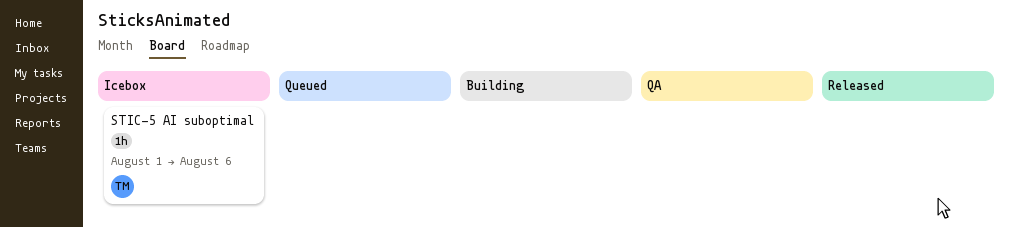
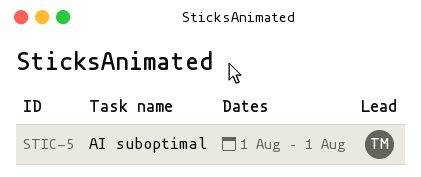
STIC-5, due: Aug 6 -> Aug 1

